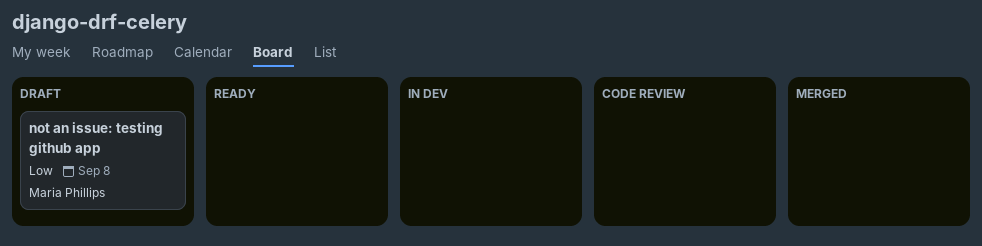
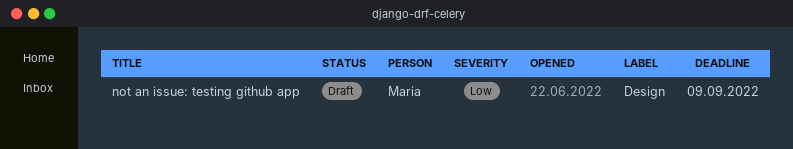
not an issue: testing github app, due: Sep 8 -> Sep 9

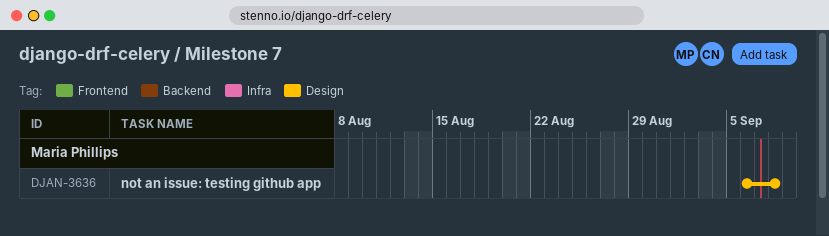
not an issue: testing github app, due: Sep 9 -> Sep 8

